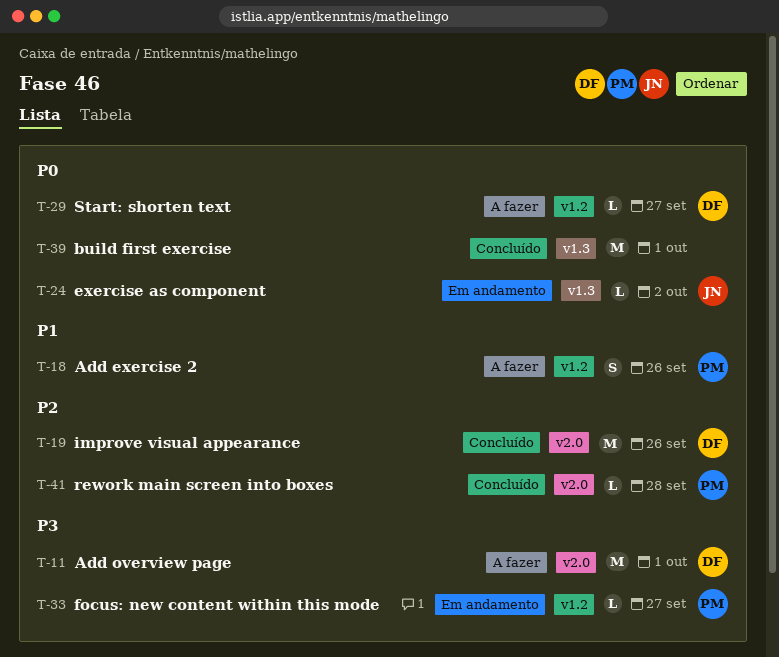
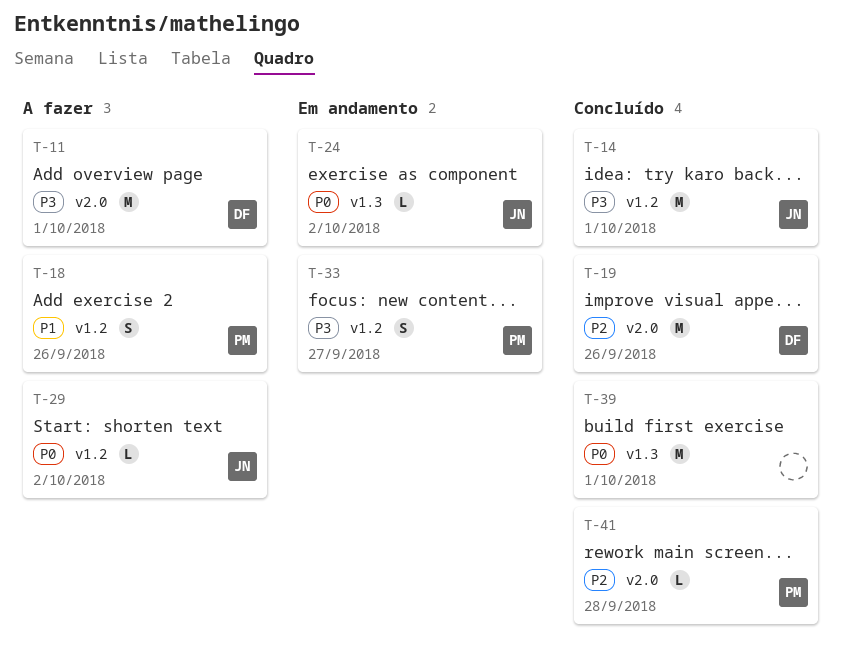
T-14: none -> present
T-29, owner: DF -> JN
T-29, due: Sep 27 -> Oct 2
T-33, estimate: L -> S

